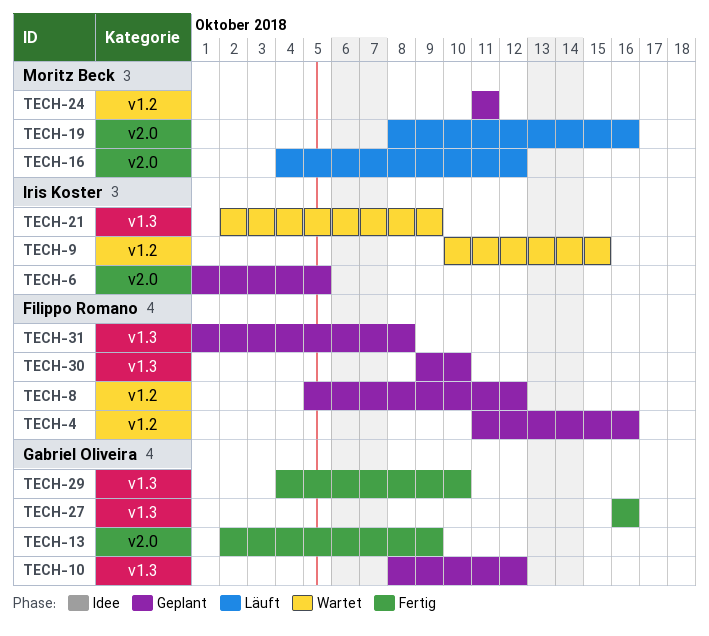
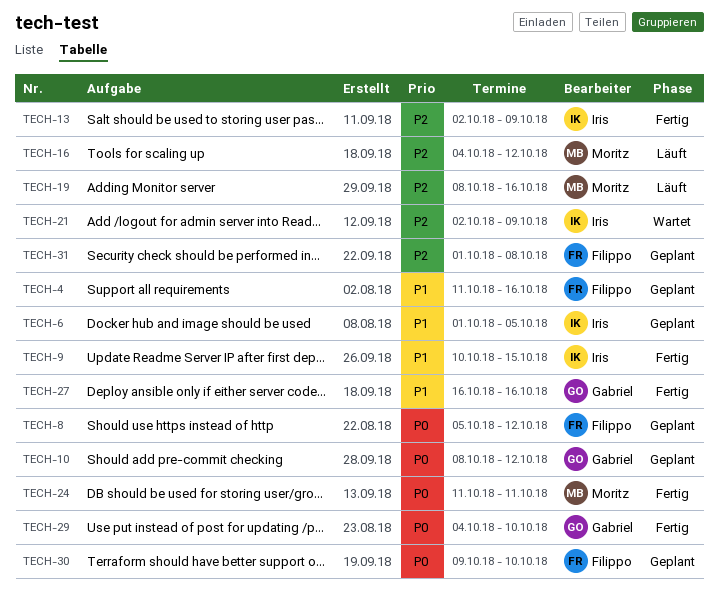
TECH-9, status: Wartet -> Fertig
TECH-13, owner: Gabriel Oliveira -> Iris Koster
TECH-24, status: Geplant -> Fertig

